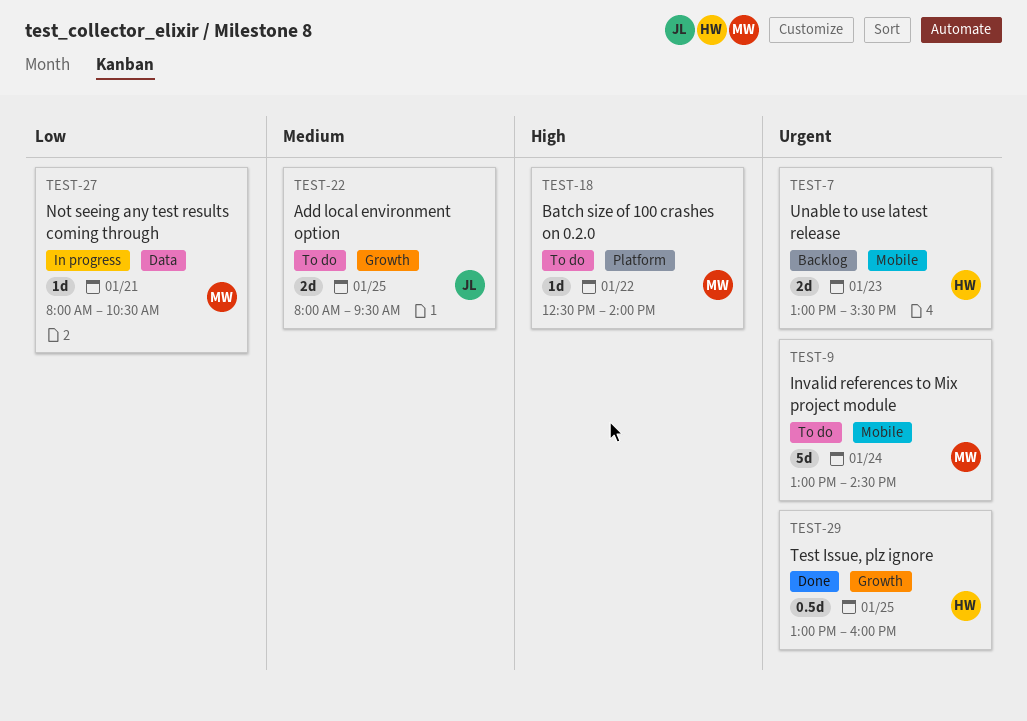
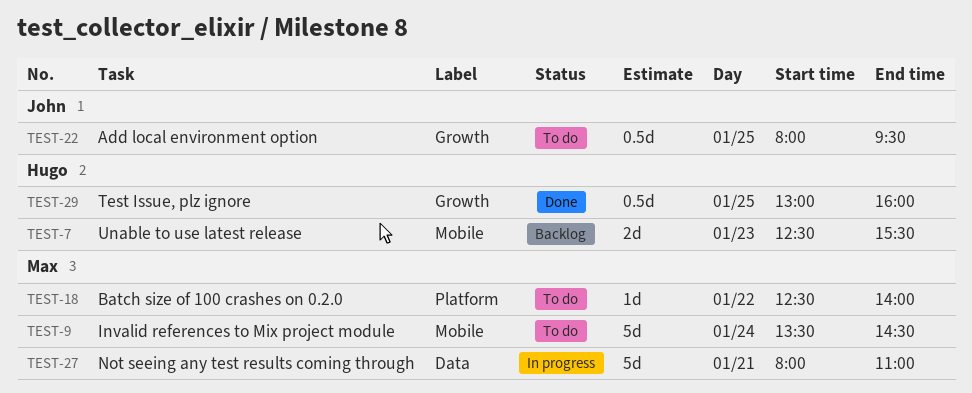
TEST-7, begins: 13:00 -> 12:30
TEST-9, begins: 13:00 -> 13:30
TEST-22, estimate: 2d -> 0.5d
TEST-27, estimate: 1d -> 5d
TEST-27, ends: 10:30 -> 11:00

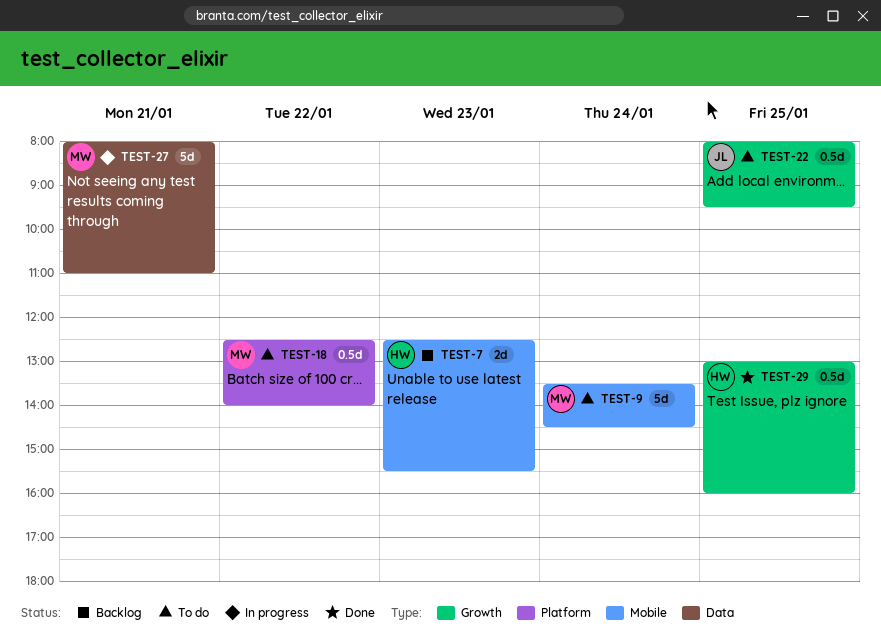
TEST-18, estimate: 1d -> 0.5d

